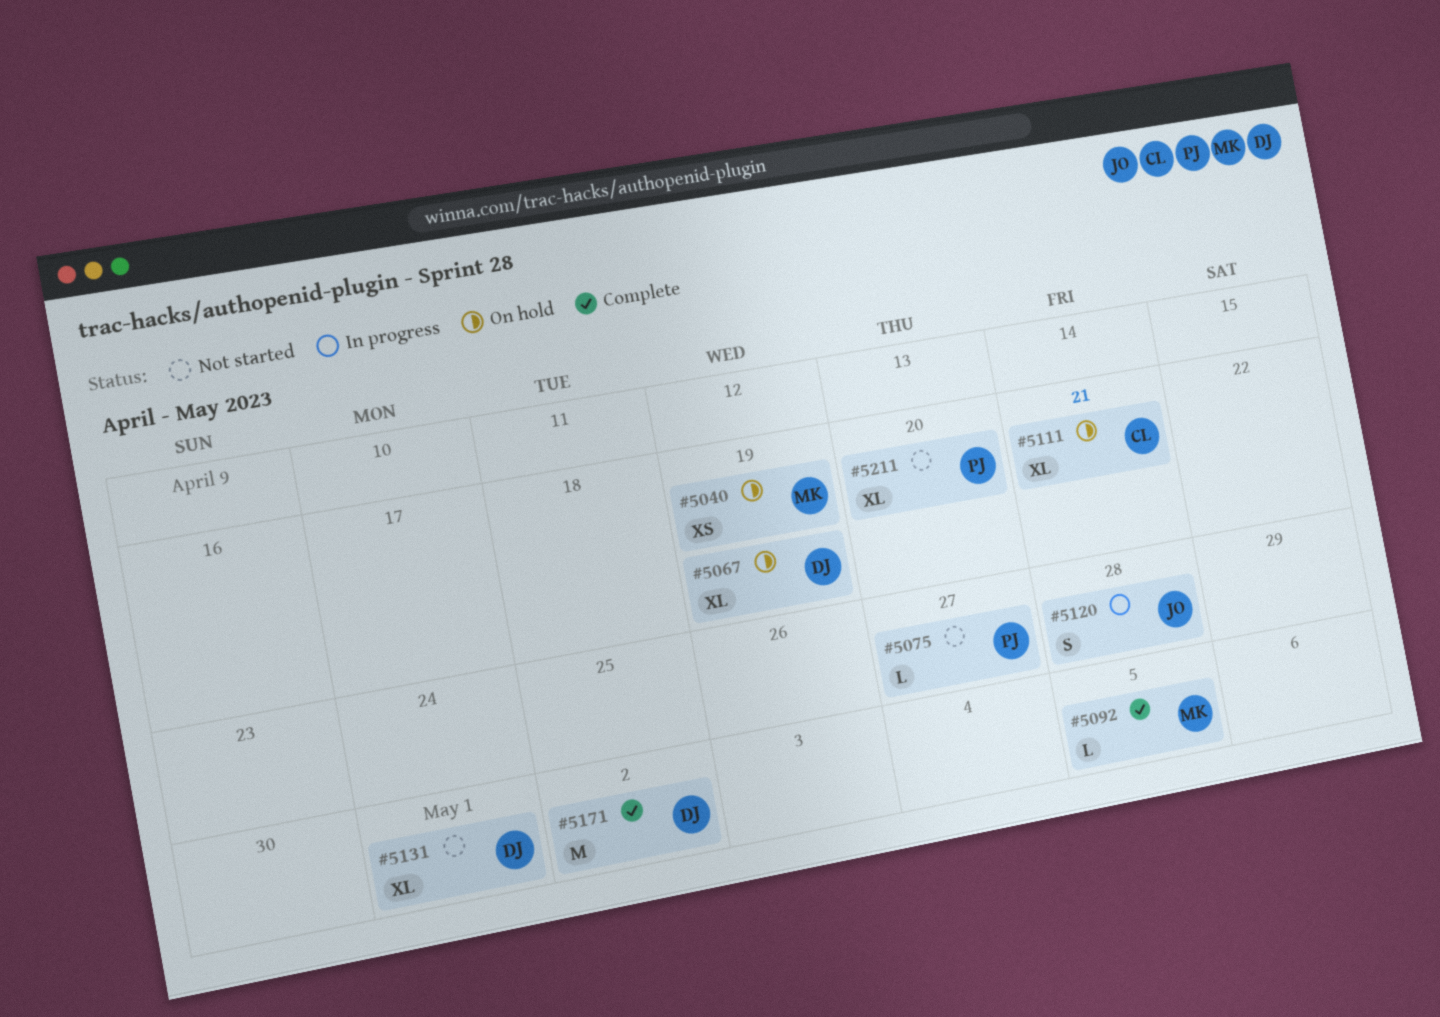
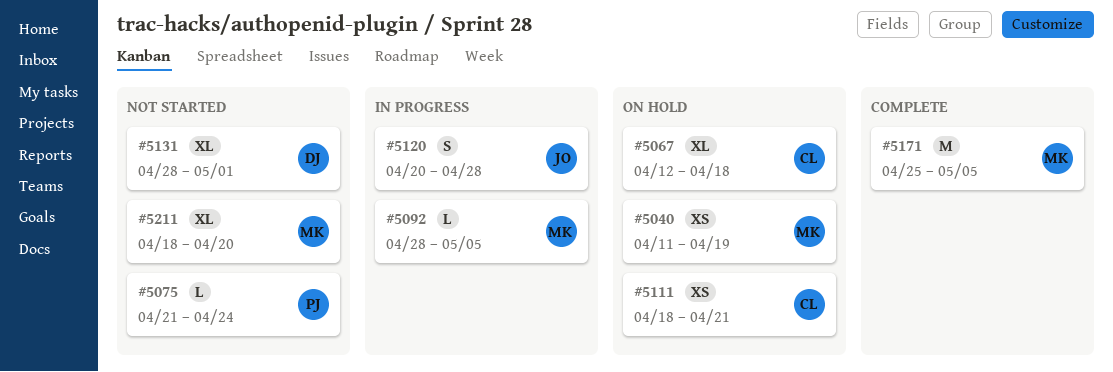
#5067, owner: DJ -> CL
#5067, due: Apr 19 -> Apr 18
#5075, due: Apr 27 -> Apr 24
#5092, status: Complete -> In progress
#5111, estimate: XL -> XS
#5171, owner: DJ -> MK
#5171, due: May 2 -> May 5
#5211, owner: PJ -> MK

